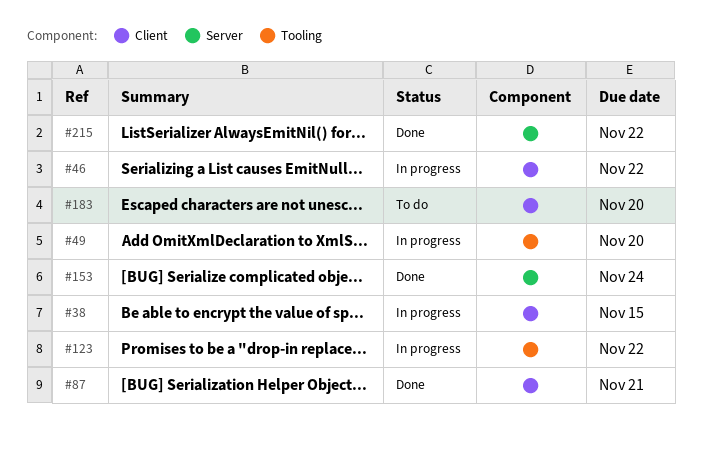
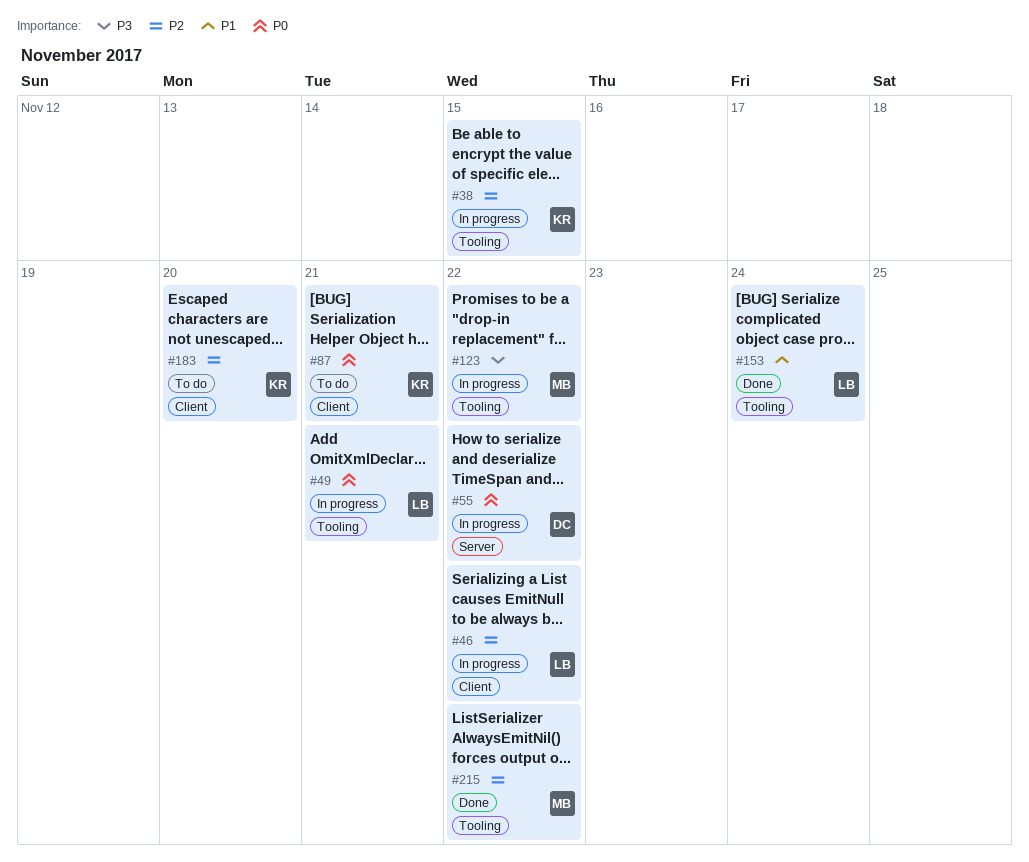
#38, label: Client -> Tooling
#49, due: Nov 20 -> Nov 21
#55: none -> present
#87, status: Done -> To do
#153, label: Server -> Tooling
#215, label: Server -> Tooling

